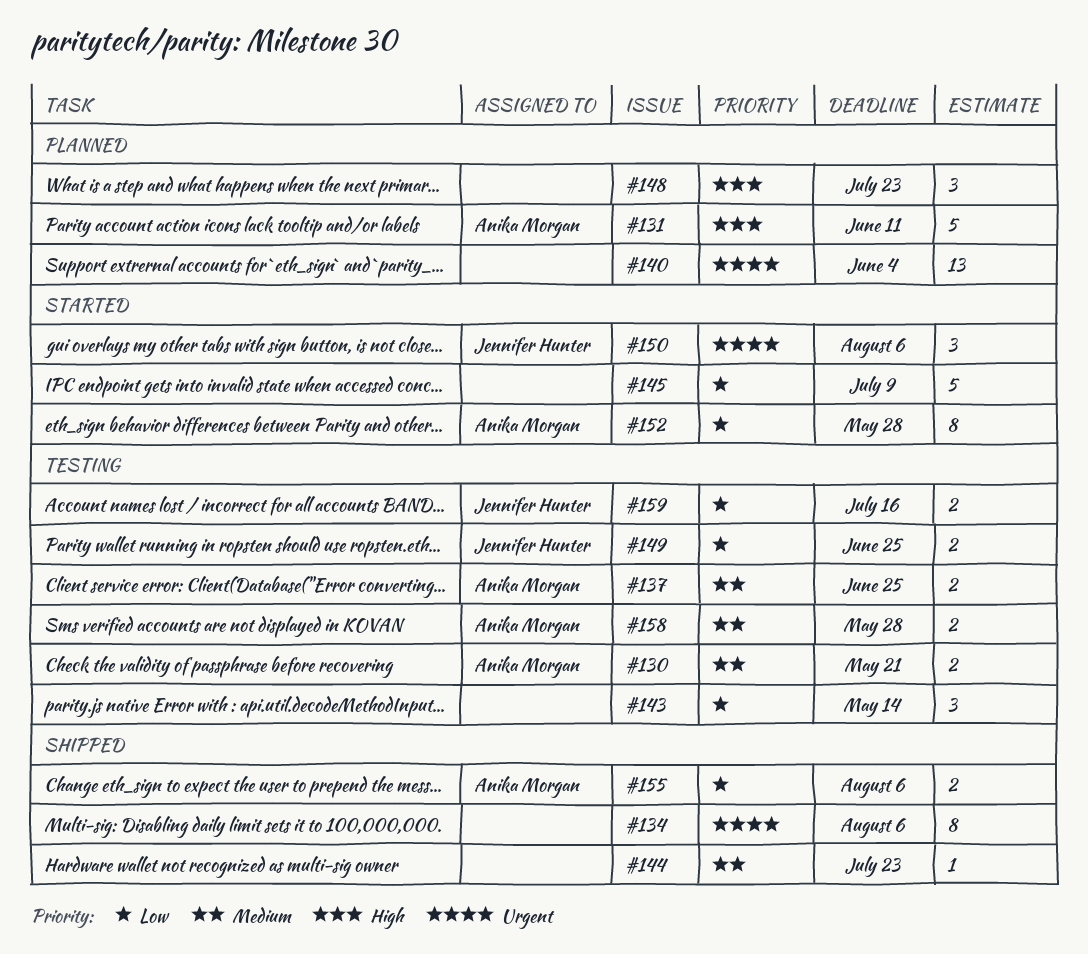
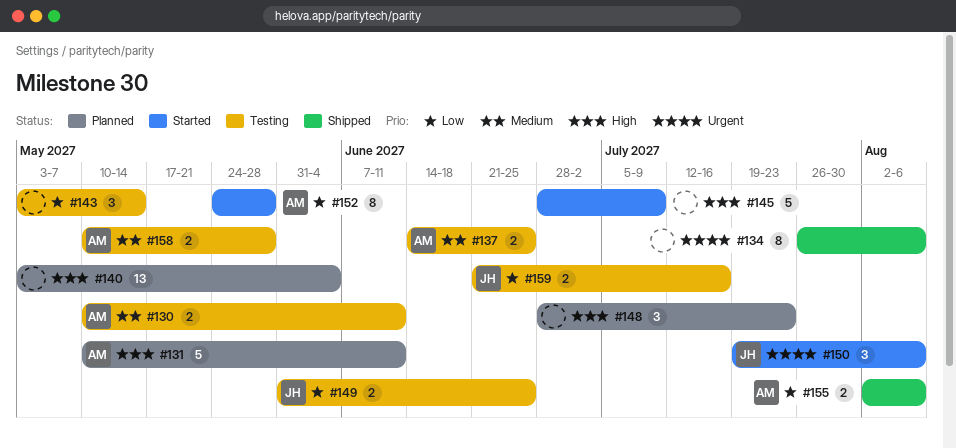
#130, due: May 21 -> Jun 11
#140, priority: Urgent -> High
#144: present -> none
#145, priority: Low -> High

